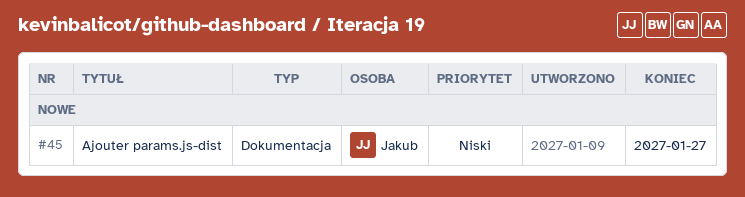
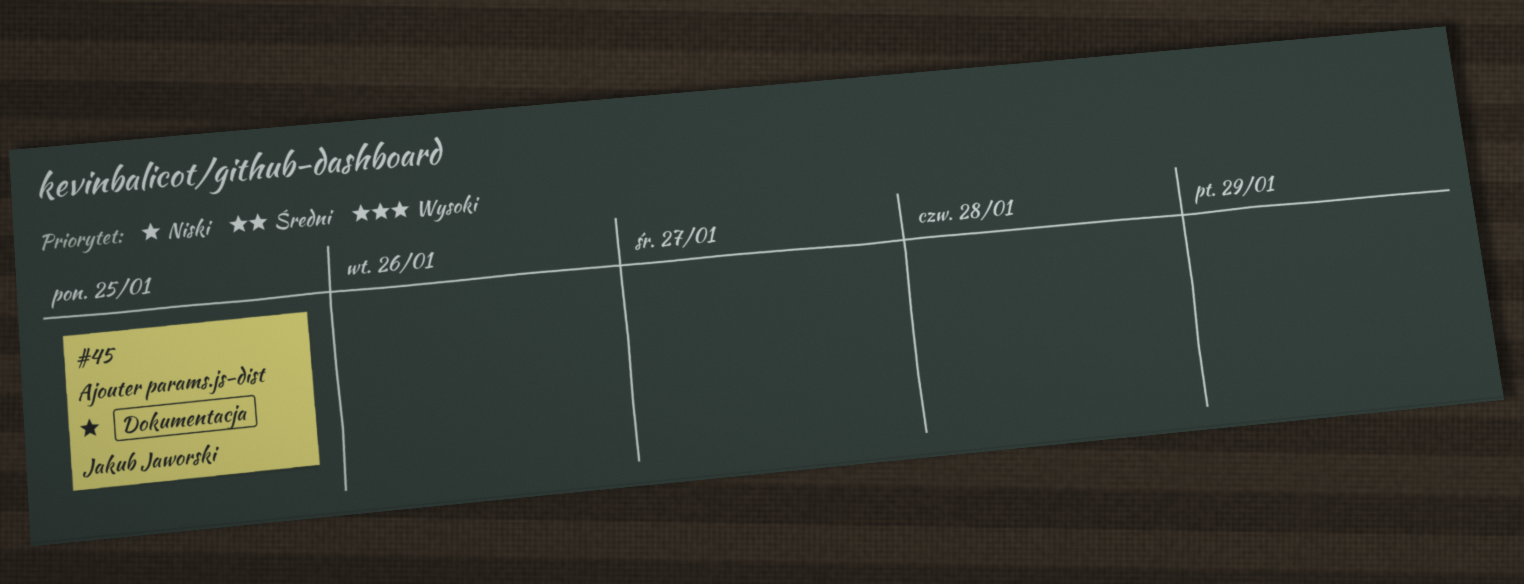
#45, due: Jan 27 -> Jan 25

